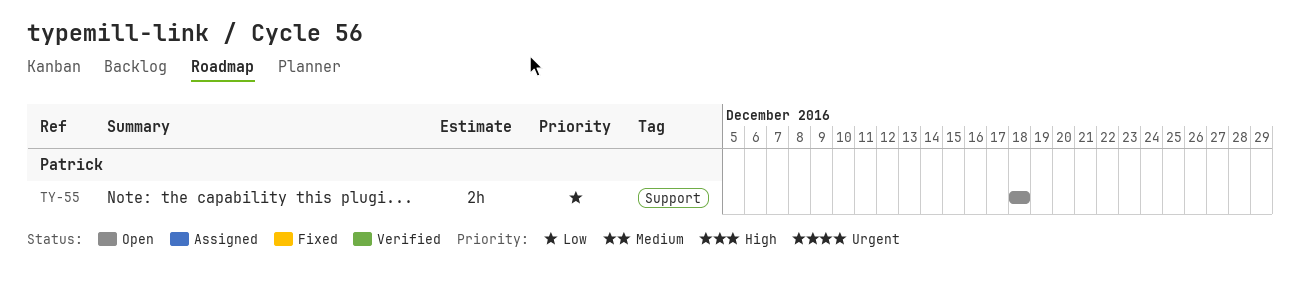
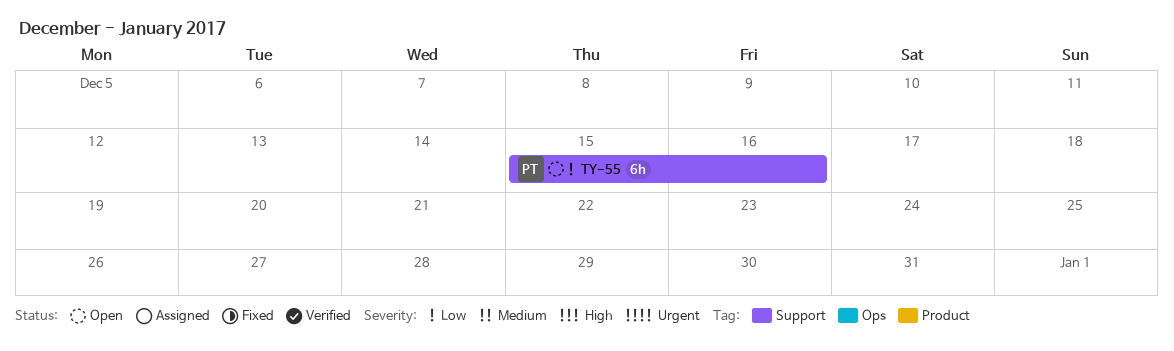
TY-55, estimate: 2h -> 6h
TY-55, start: Dec 18 -> Dec 15
TY-55, due: Dec 18 -> Dec 16

